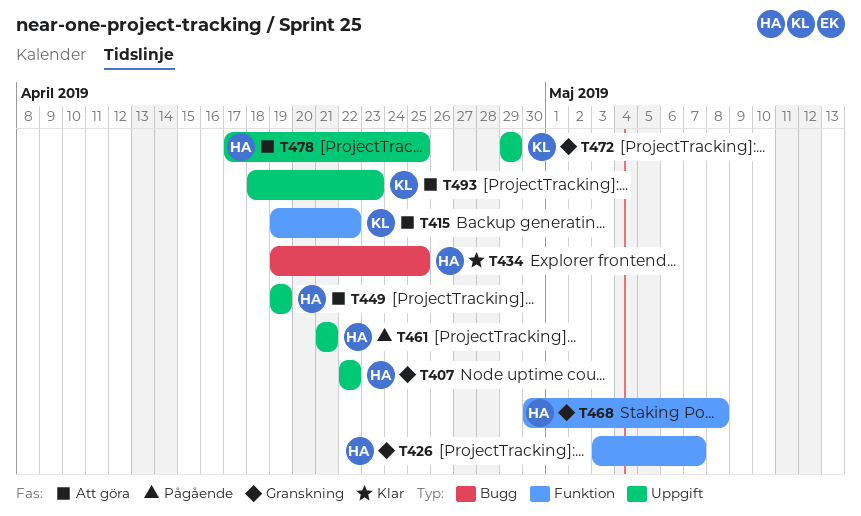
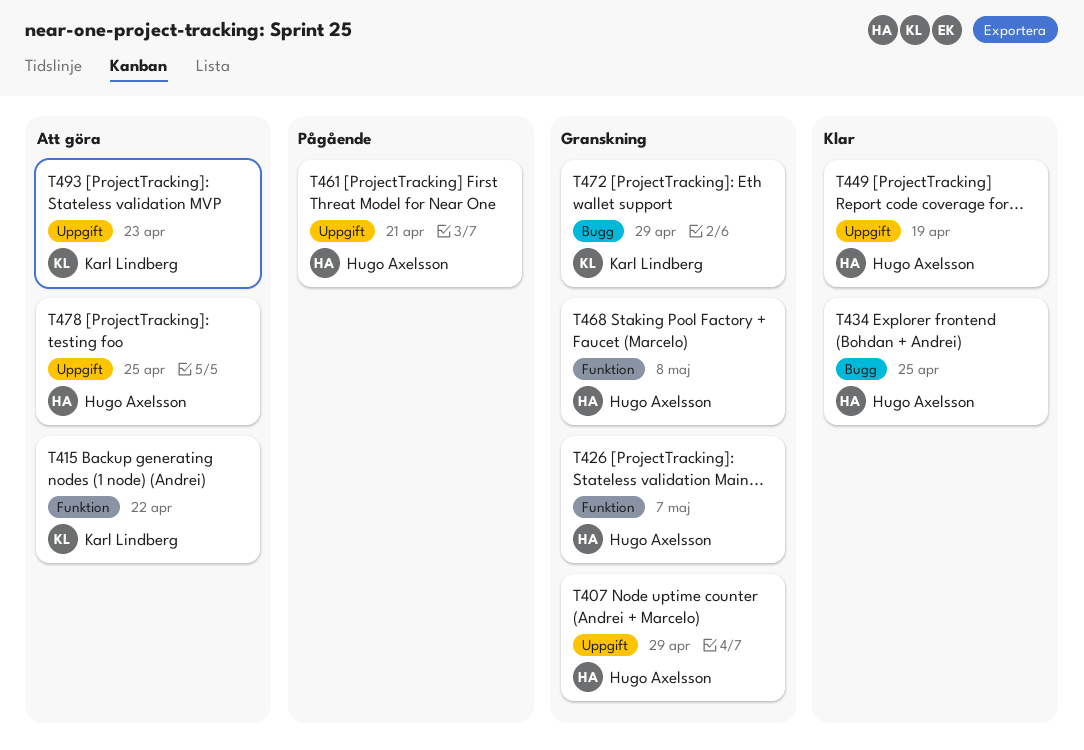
T407, due: Apr 22 -> Apr 29
T449, status: Att göra -> Klar
T472, label: Uppgift -> Bugg

